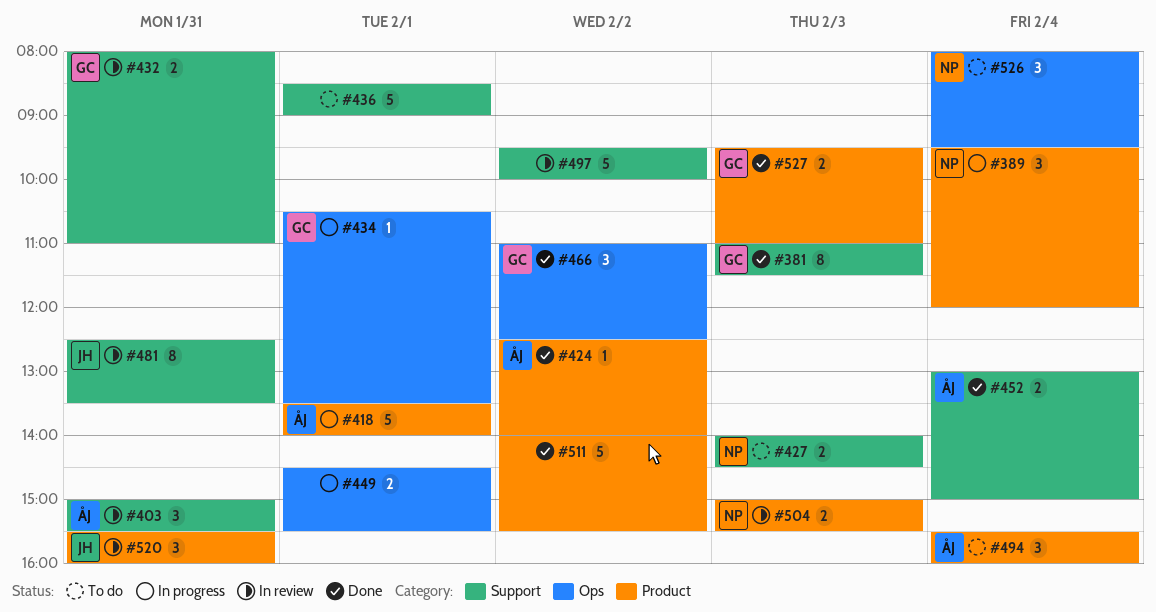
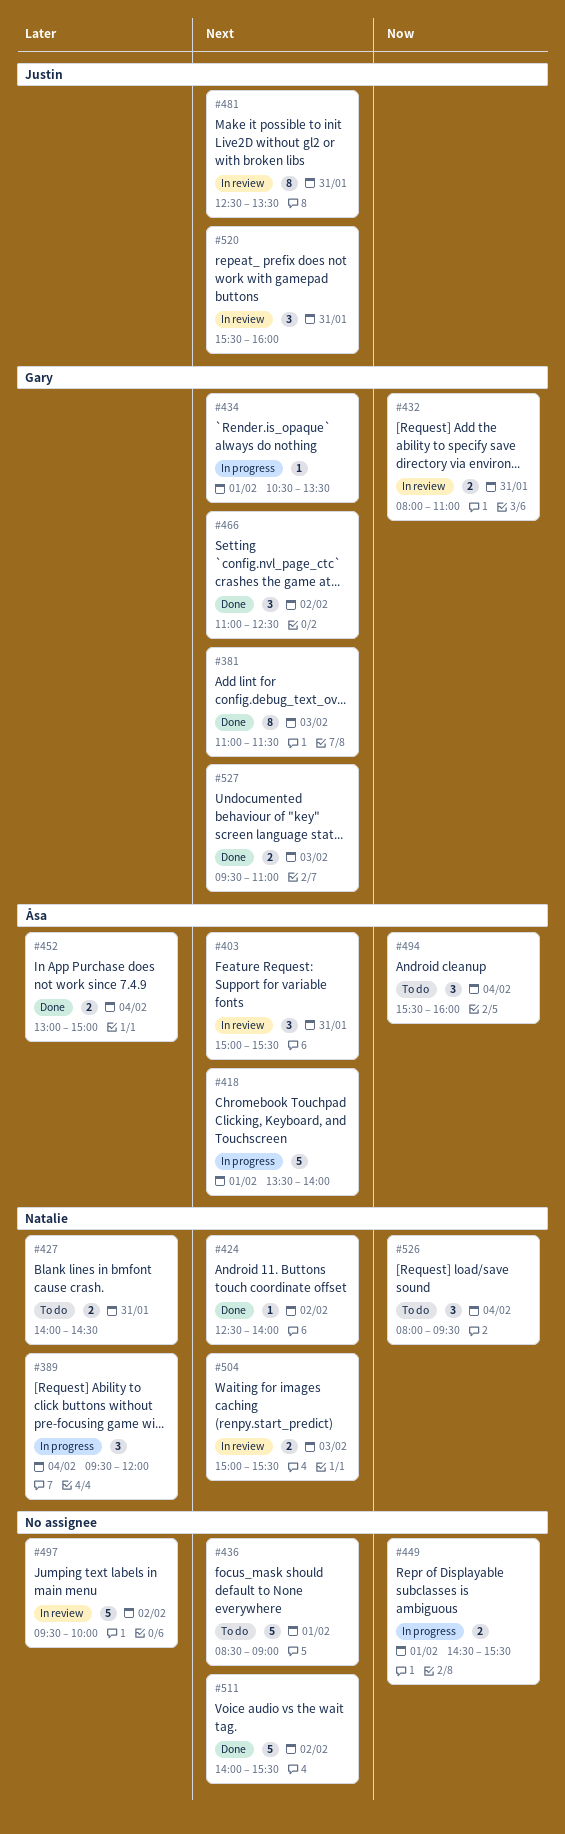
#424, owner: Åsa -> Natalie
#427, day: Feb 3 -> Jan 31

